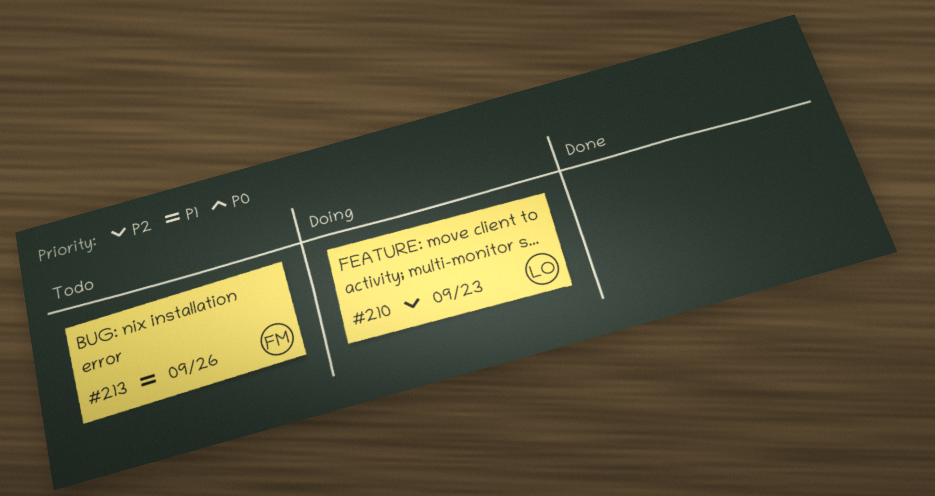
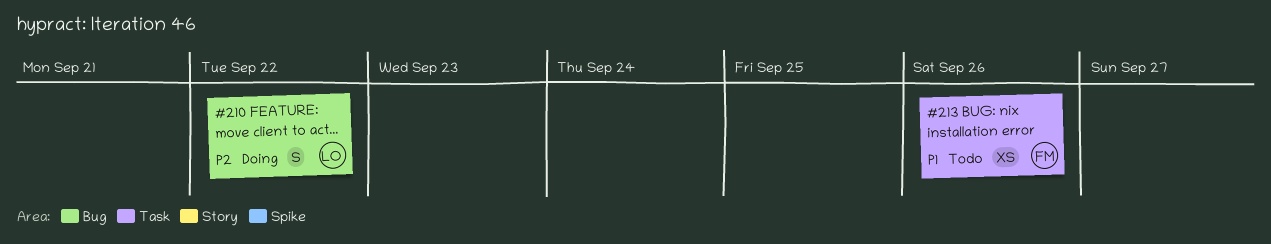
#210, due: Sep 23 -> Sep 22

